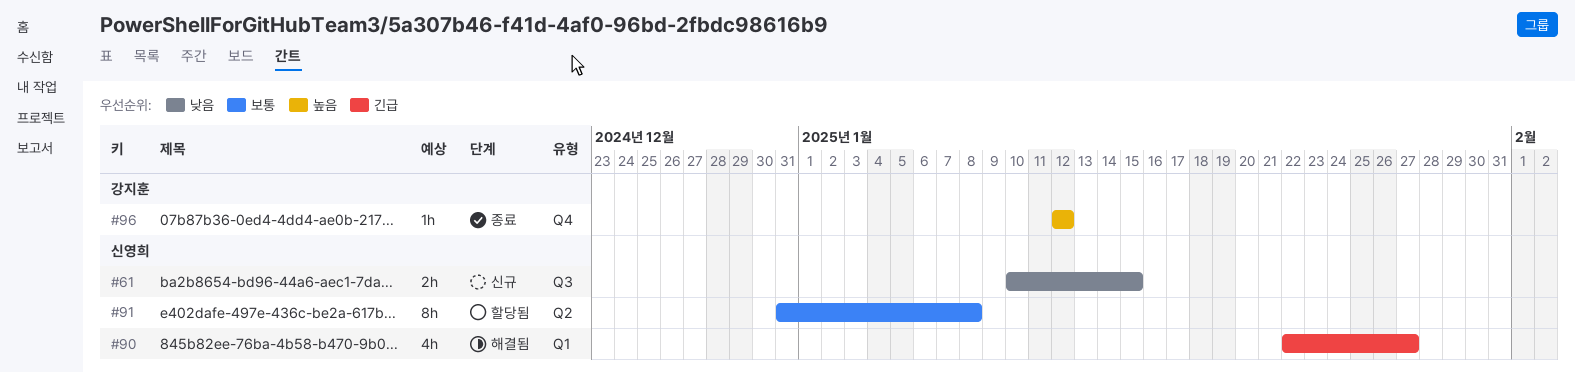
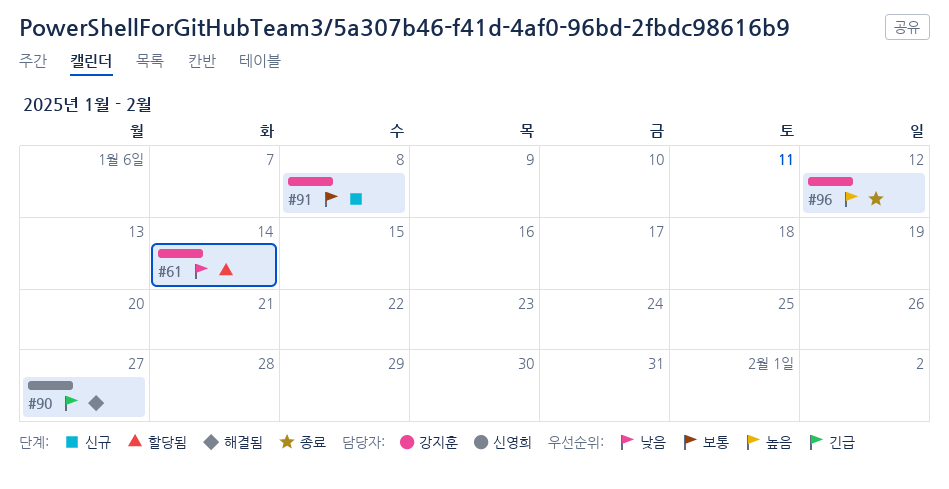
#61, status: 신규 -> 할당됨
#61, owner: 신영희 -> 강지훈
#61, due: Jan 15 -> Jan 14
#91, status: 할당됨 -> 신규
#91, owner: 신영희 -> 강지훈

